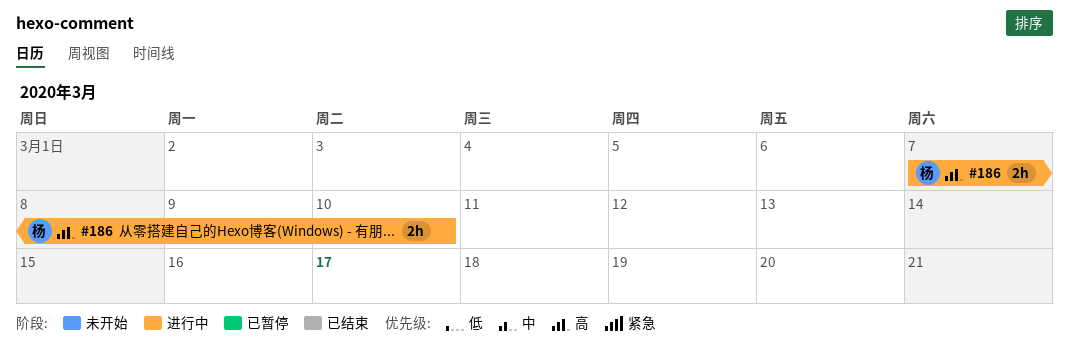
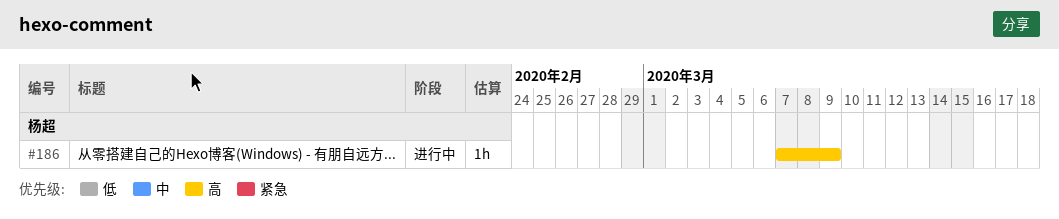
#186, estimate: 2h -> 1h
#186, due: Mar 10 -> Mar 9

